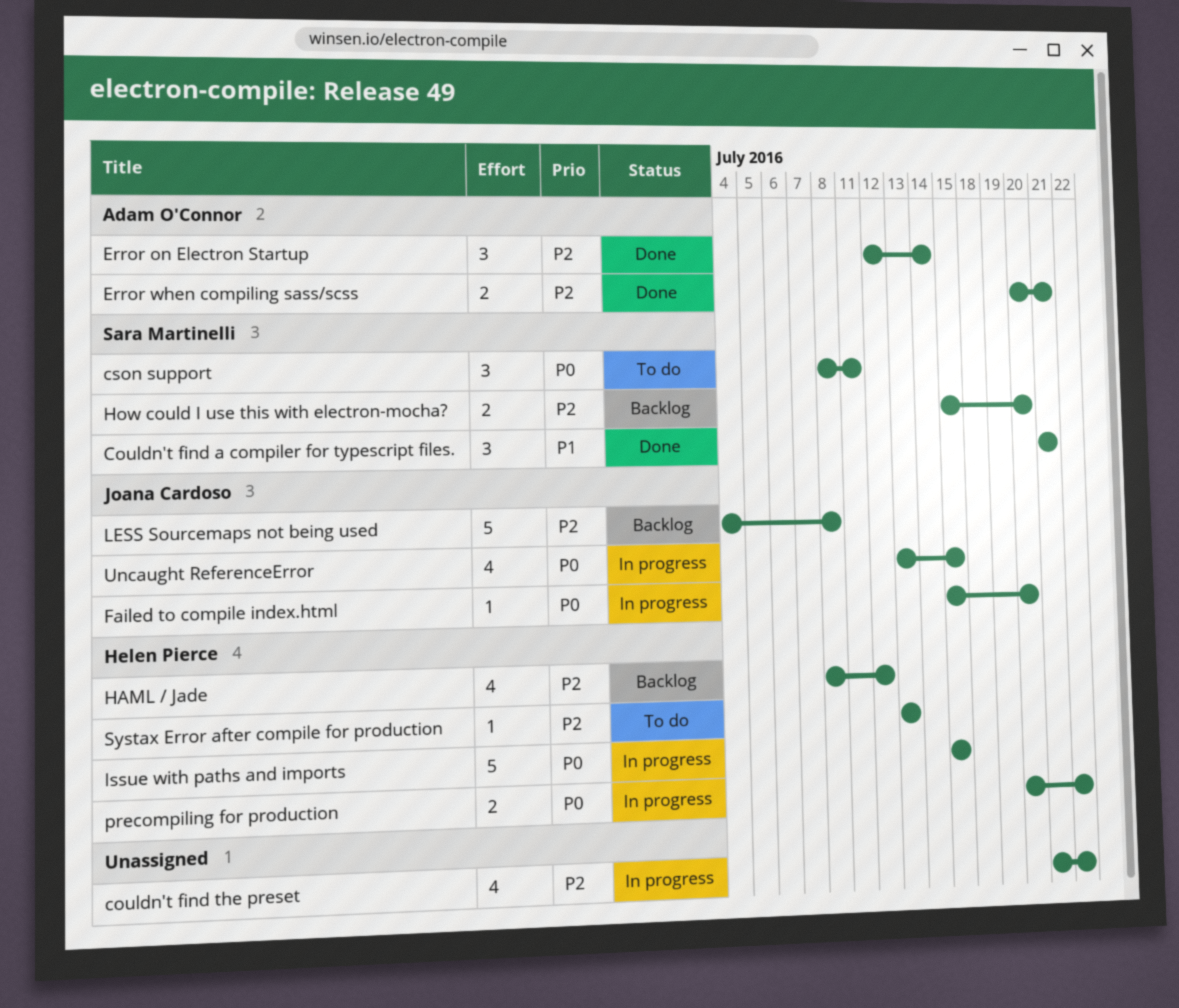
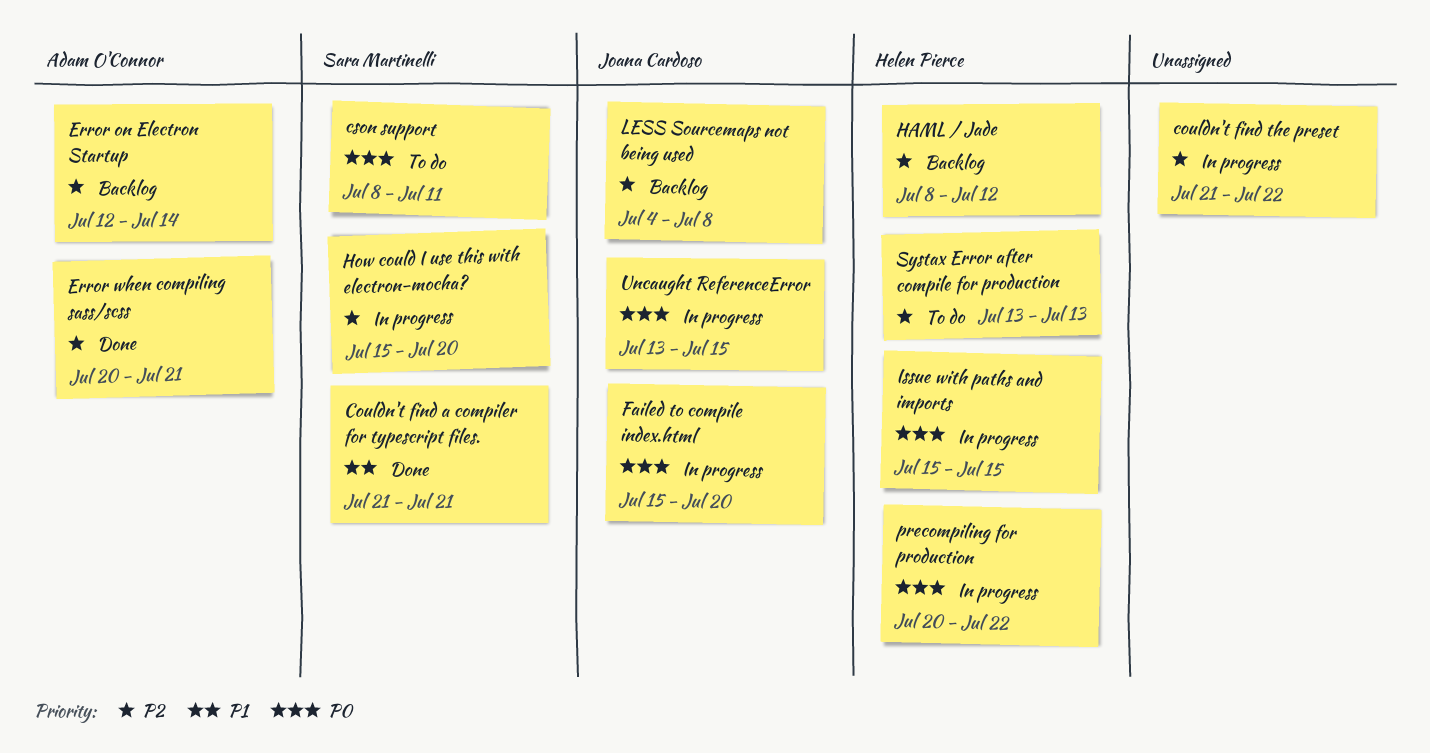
Error on Electron Startup, status: Done -> Backlog
How could I use this with electron-mocha?, status: Backlog -> In progress

